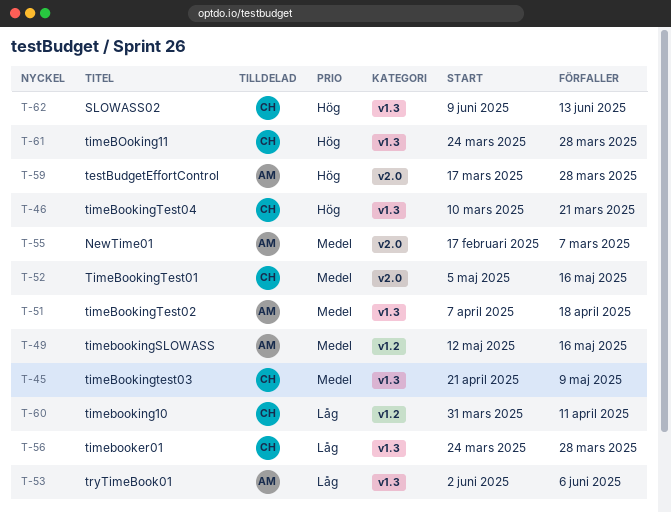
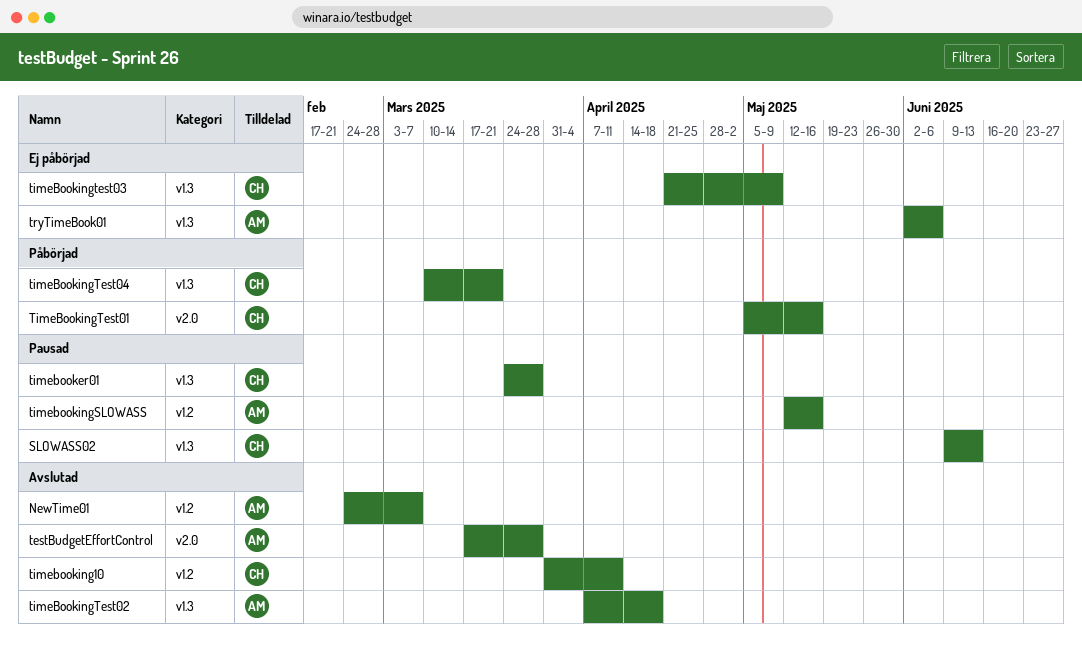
NewTime01, label: v2.0 -> v1.2
NewTime01, start: Feb 17 -> Feb 24
timeBOoking11: present -> none

